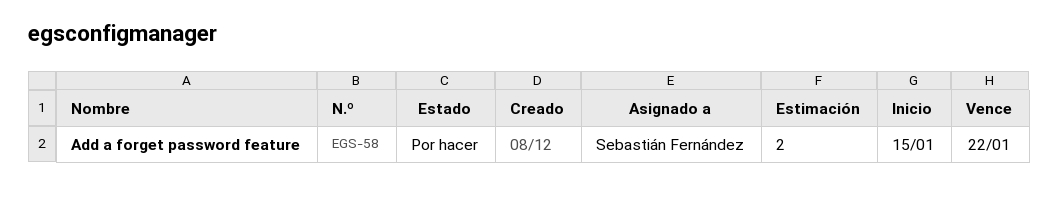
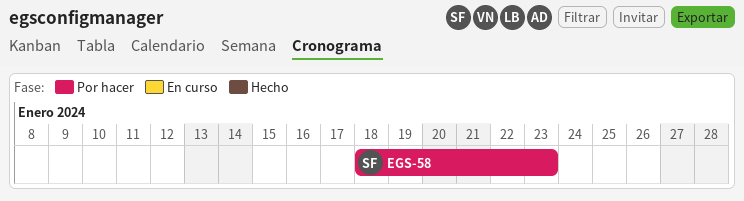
EGS-58, start: Jan 15 -> Jan 18
EGS-58, due: Jan 22 -> Jan 23

